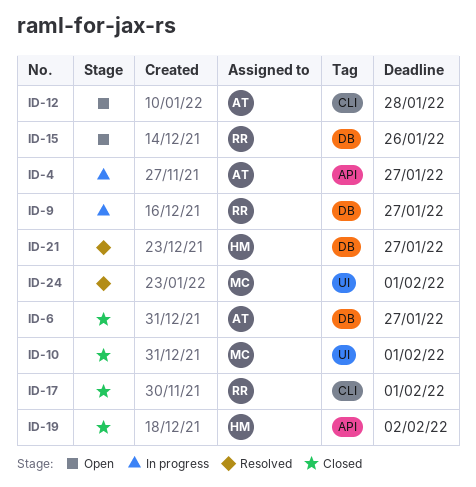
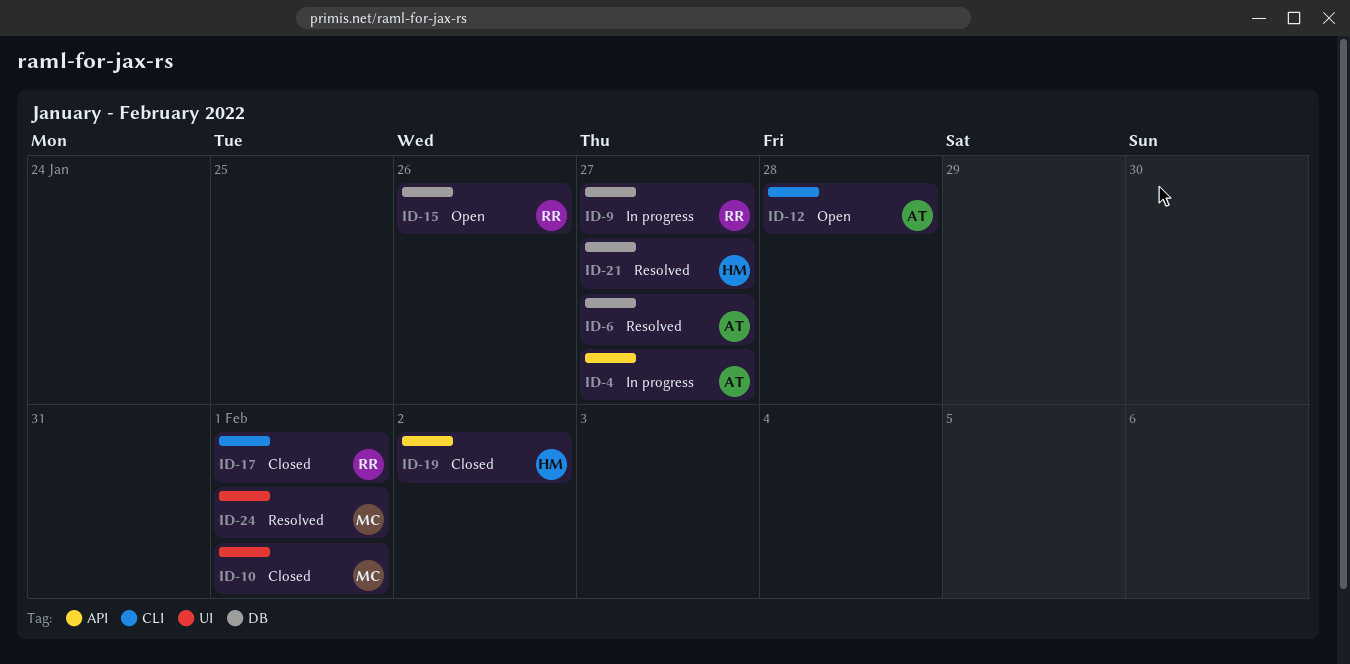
ID-6, status: Closed -> Resolved

